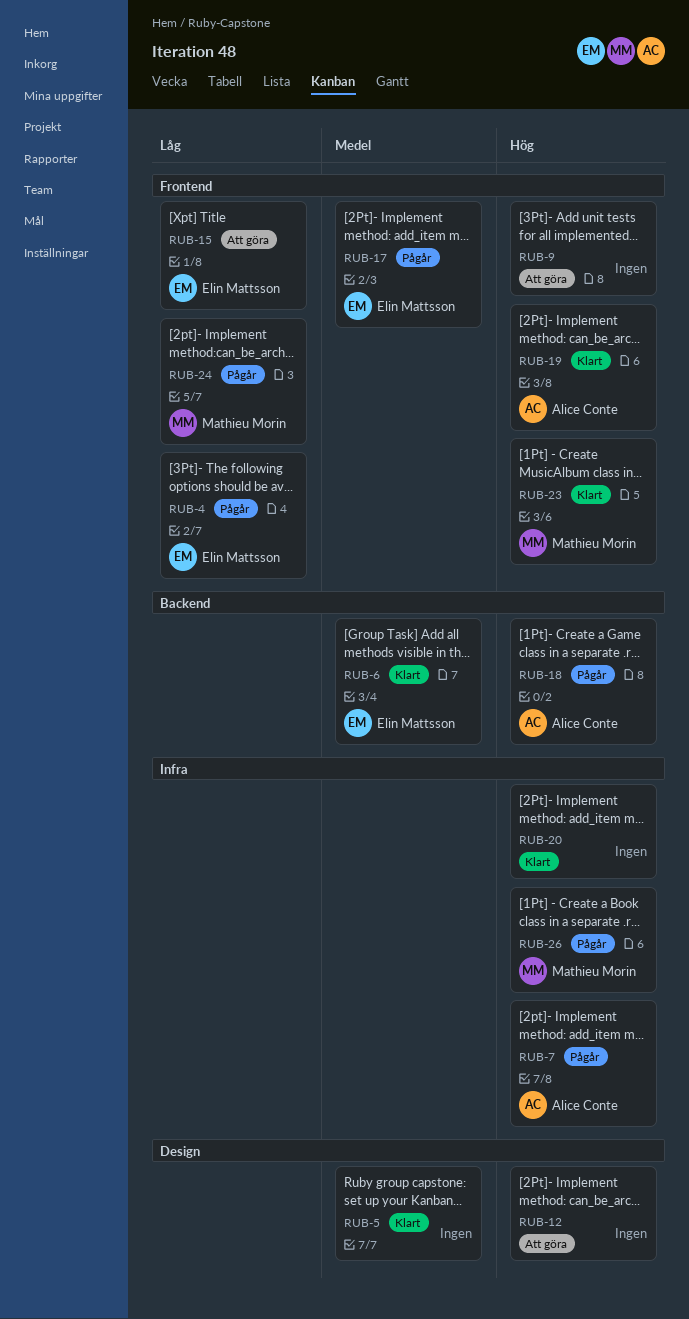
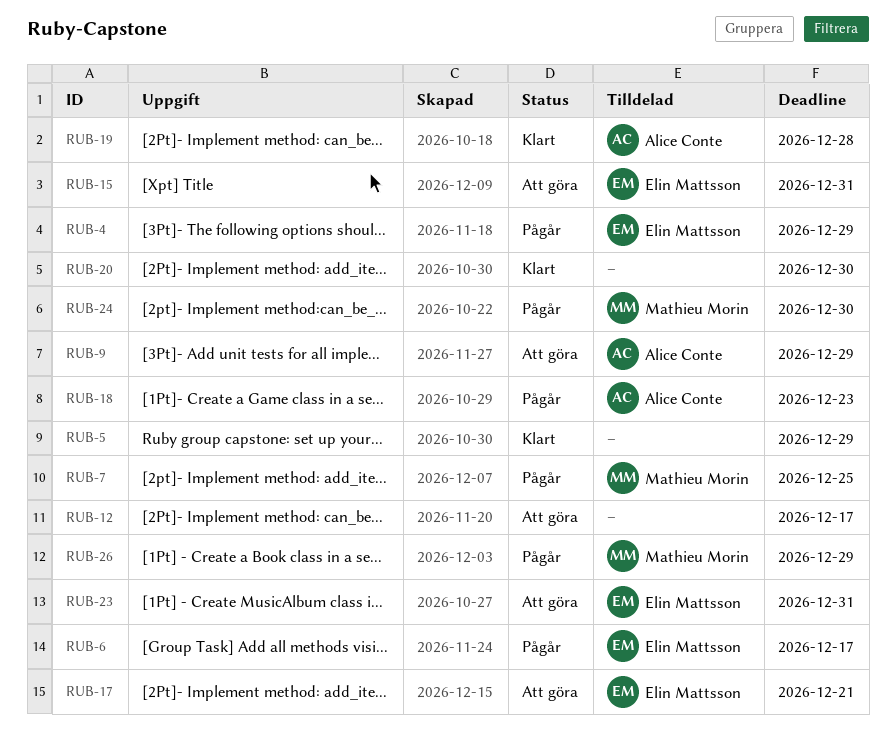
RUB-6, status: Klart -> Pågår
RUB-7, owner: Alice Conte -> Mathieu Morin
RUB-9, owner: none -> Alice Conte
RUB-17, status: Pågår -> Att göra
RUB-23, status: Klart -> Att göra
RUB-23, owner: Mathieu Morin -> Elin Mattsson

